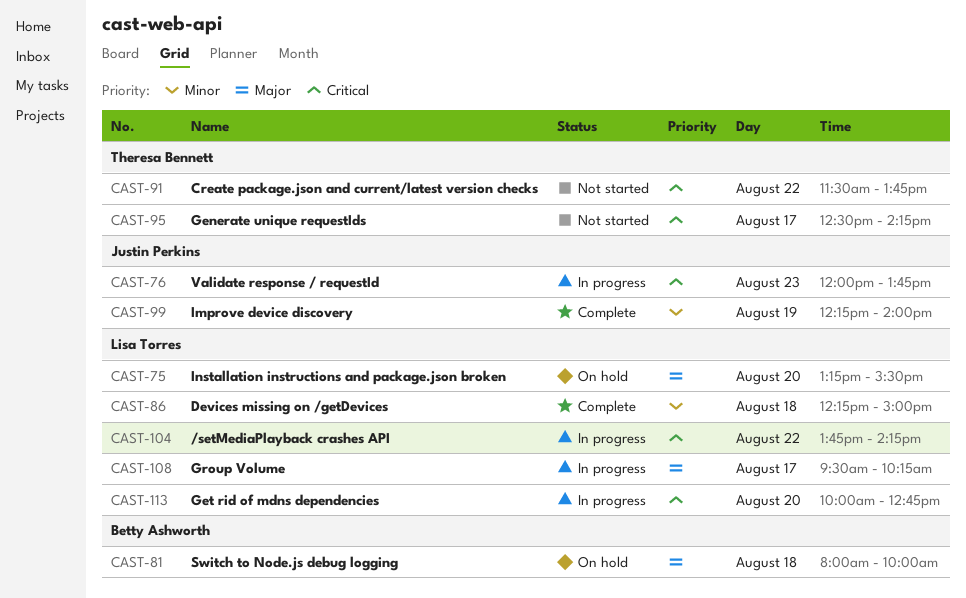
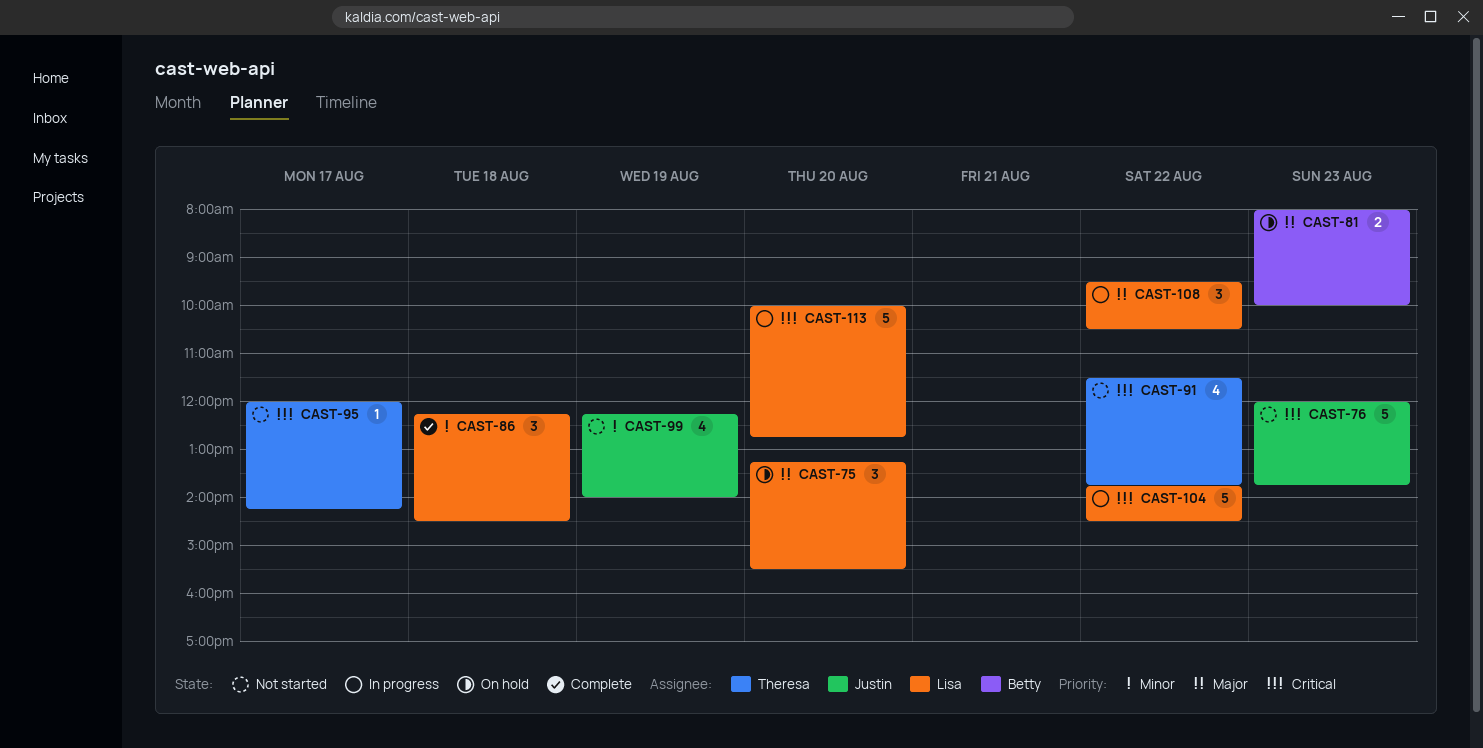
CAST-76, status: In progress -> Not started
CAST-81, day: Aug 18 -> Aug 23
CAST-86, ends: 15:00 -> 14:30
CAST-95, begins: 12:30 -> 12:00
CAST-99, status: Complete -> Not started
CAST-104, ends: 14:15 -> 14:30
CAST-108, day: Aug 17 -> Aug 22
CAST-108, ends: 10:15 -> 10:30

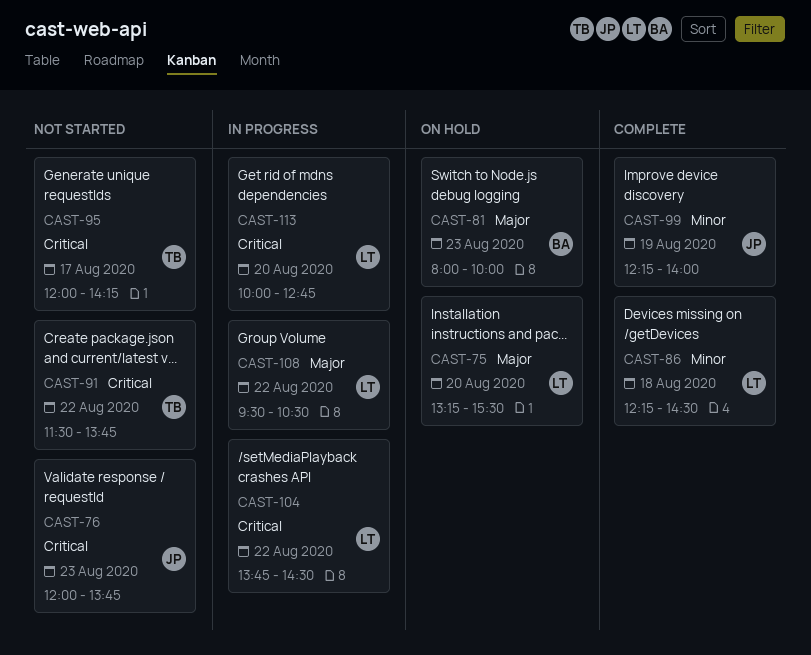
CAST-99, status: Not started -> Complete

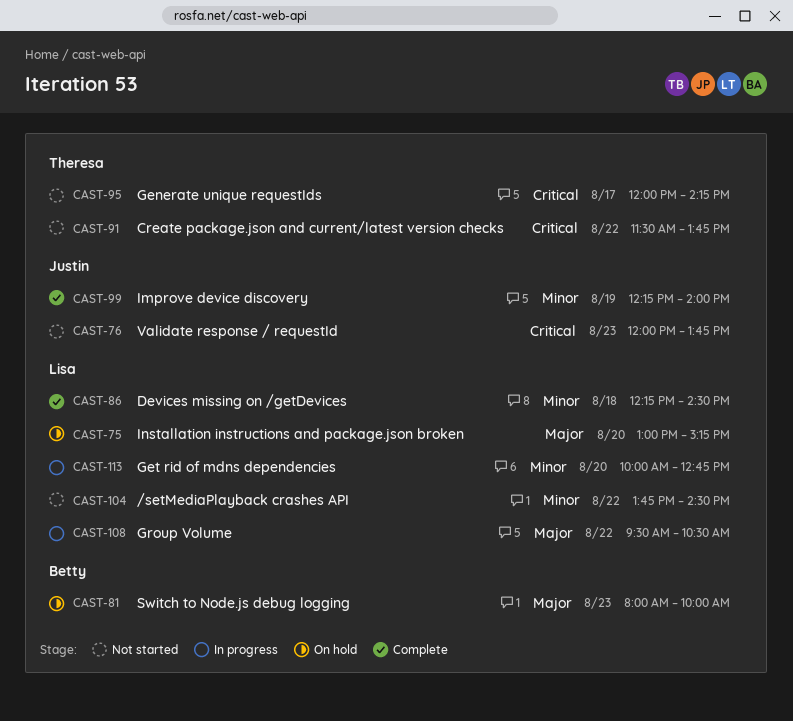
CAST-75, begins: 13:15 -> 13:00
CAST-75, ends: 15:30 -> 15:15
CAST-104, status: In progress -> Not started
CAST-104, priority: Critical -> Minor
CAST-113, priority: Critical -> Minor

